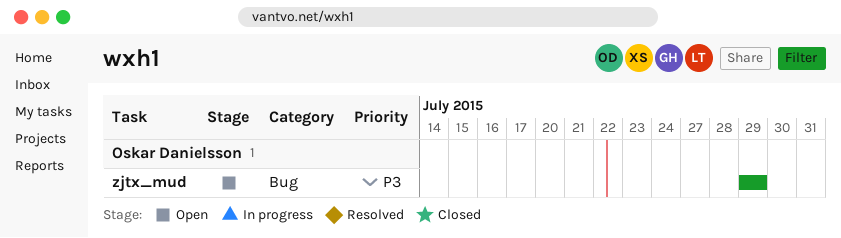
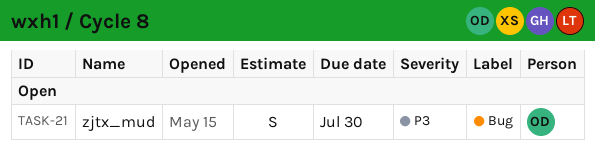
zjtx_mud, due: Jul 29 -> Jul 30

